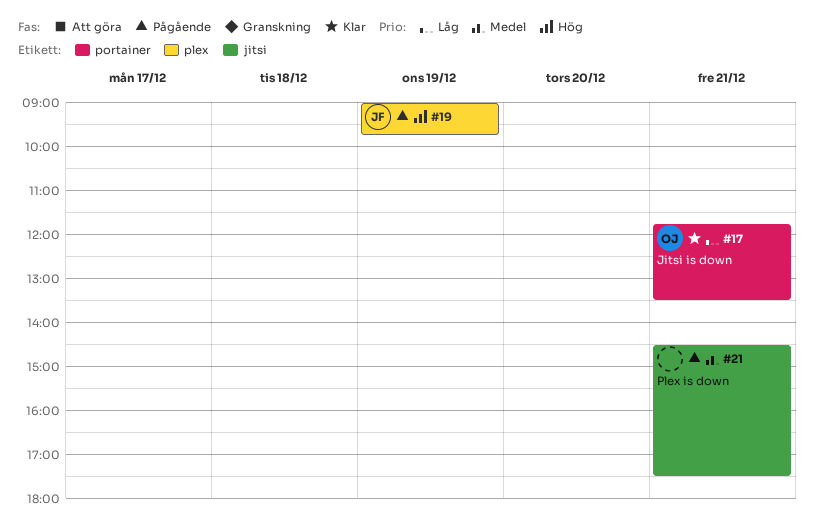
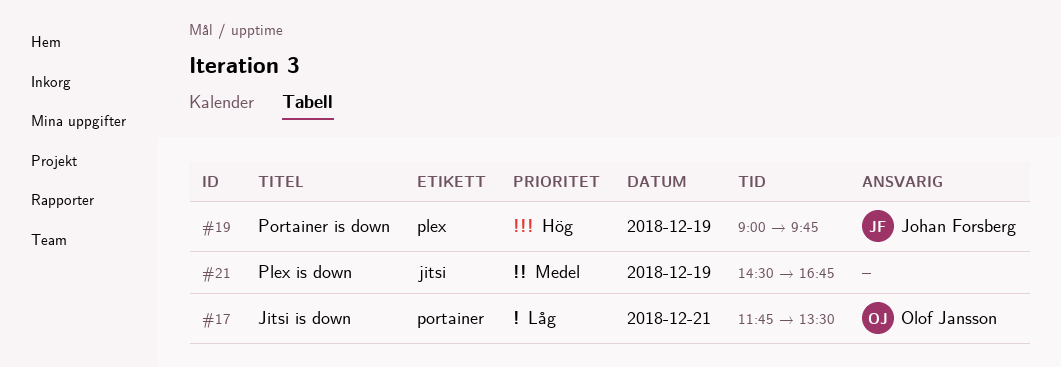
#21, day: Dec 21 -> Dec 19
#21, ends: 17:30 -> 16:45

